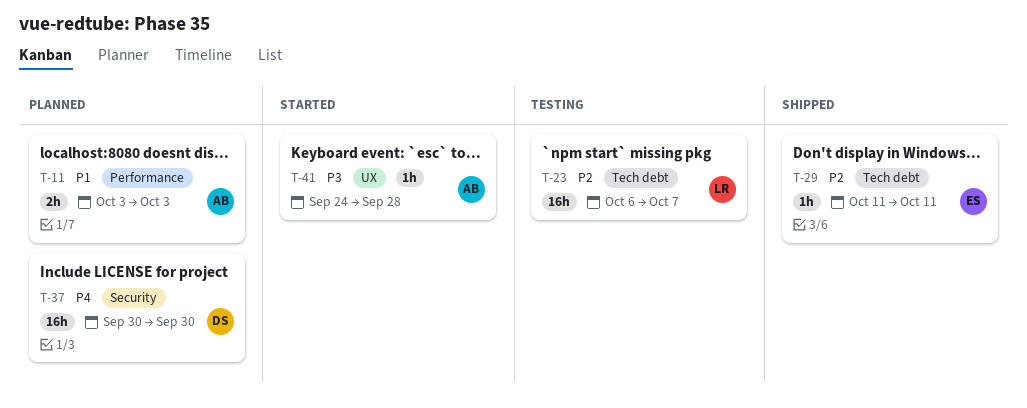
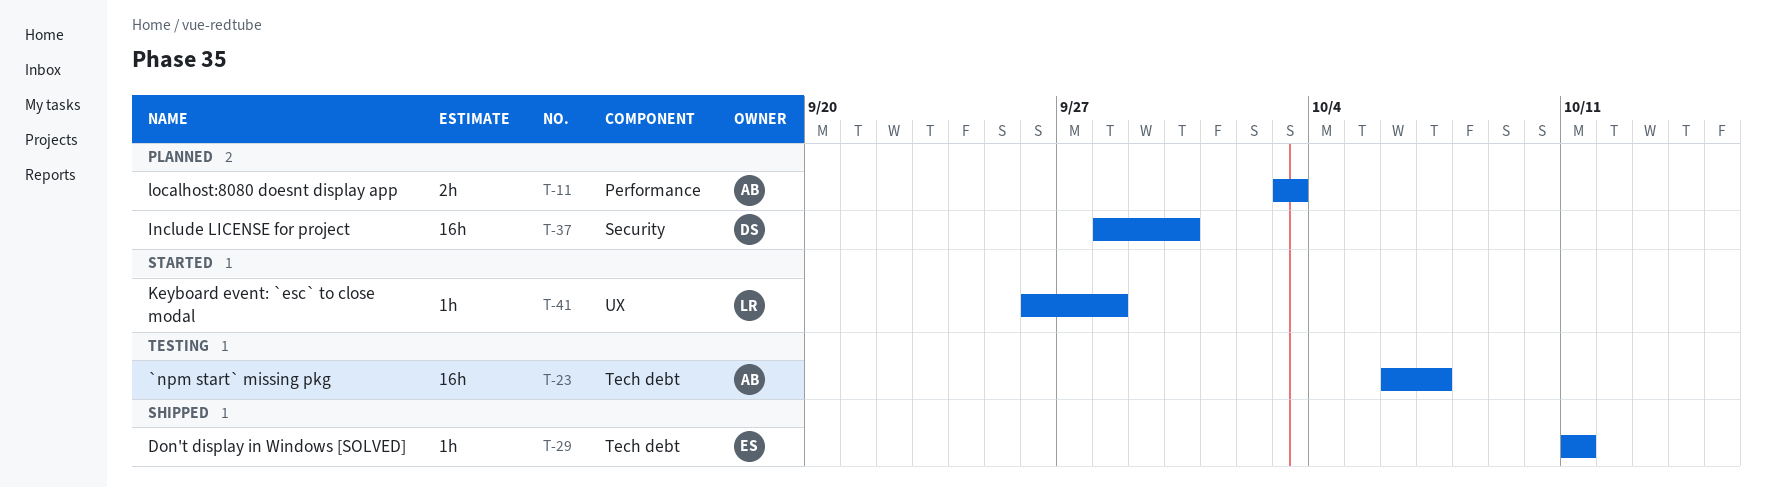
T-23, owner: LR -> AB
T-37, start: Sep 30 -> Sep 28
T-41, owner: AB -> LR
T-41, start: Sep 24 -> Sep 26

